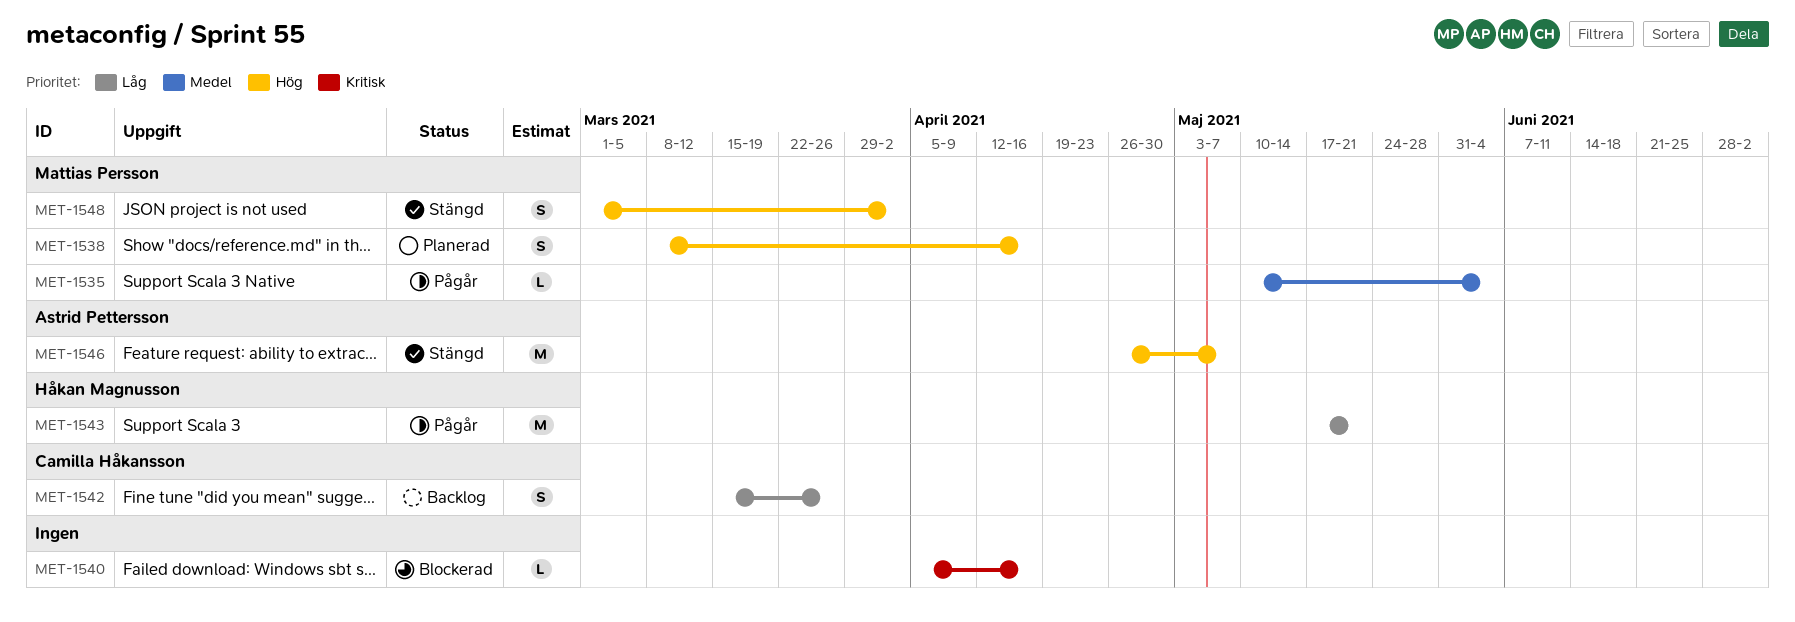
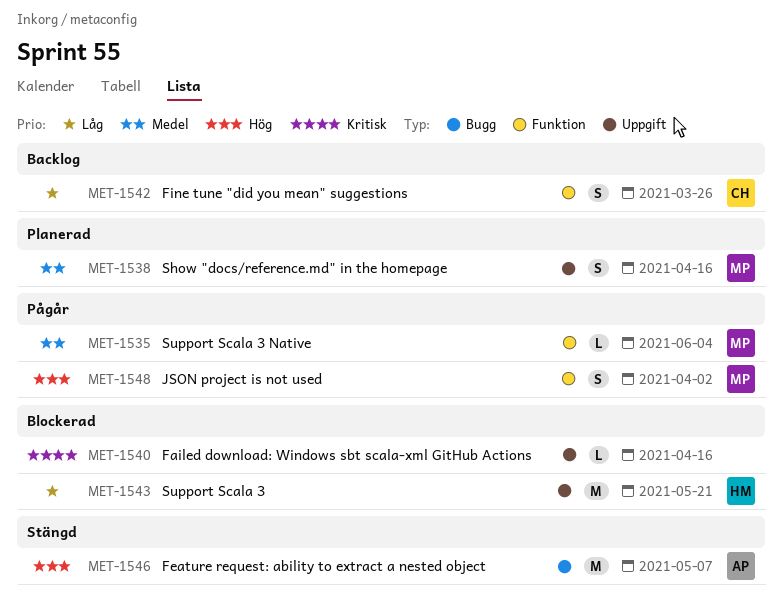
MET-1538, priority: Hög -> Medel
MET-1543, status: Pågår -> Blockerad
MET-1548, status: Stängd -> Pågår

